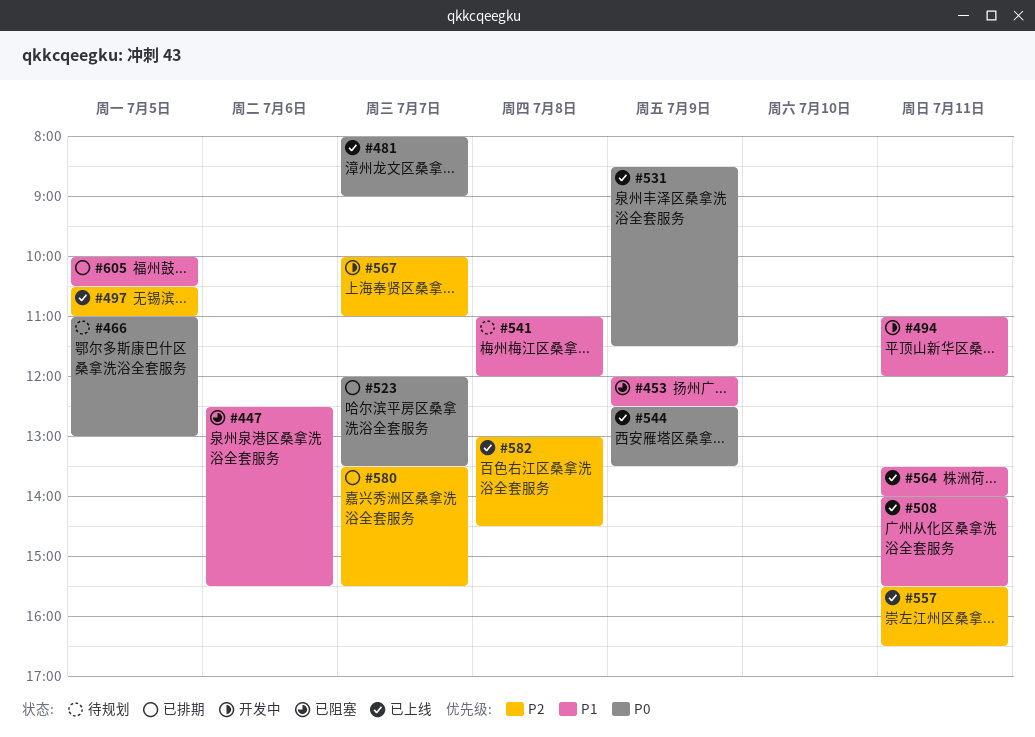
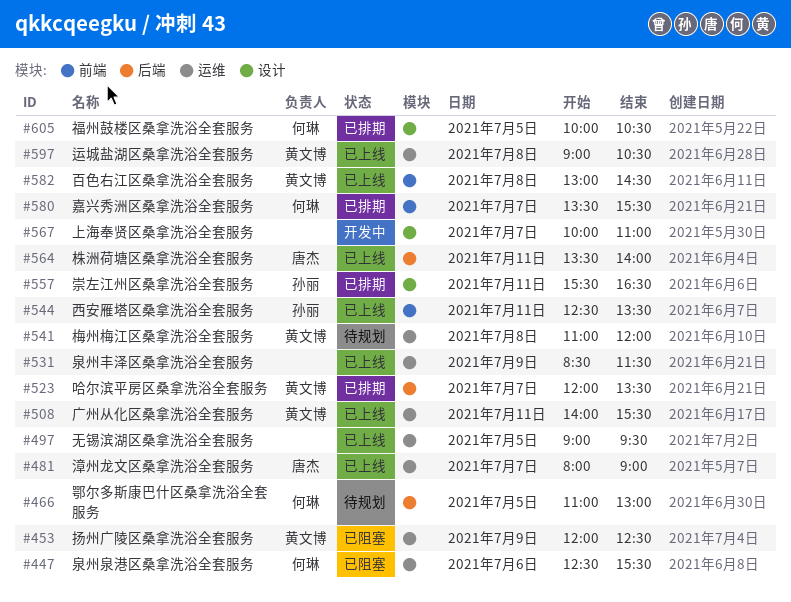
#494: present -> none
#497, begins: 10:30 -> 09:00
#497, ends: 11:00 -> 09:30
#544, day: Jul 9 -> Jul 11
#557, status: 已上线 -> 已排期
#597: none -> present

